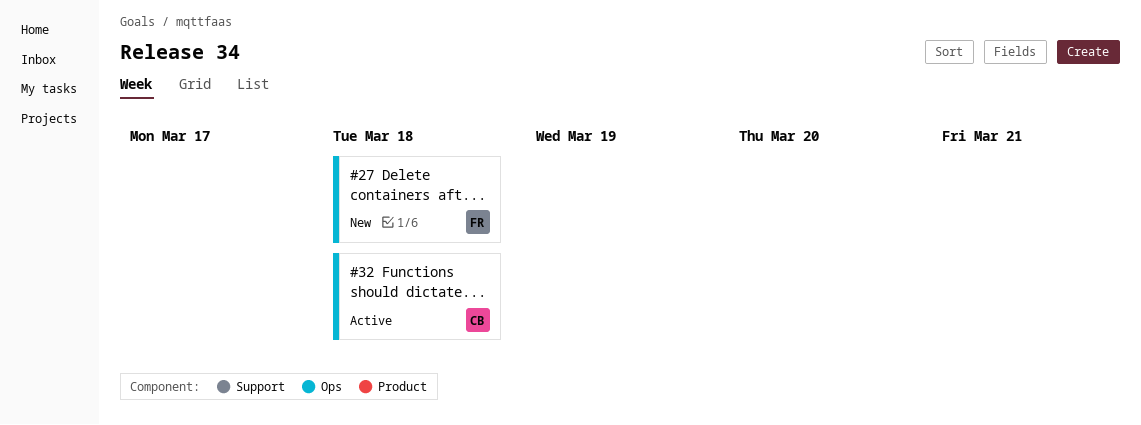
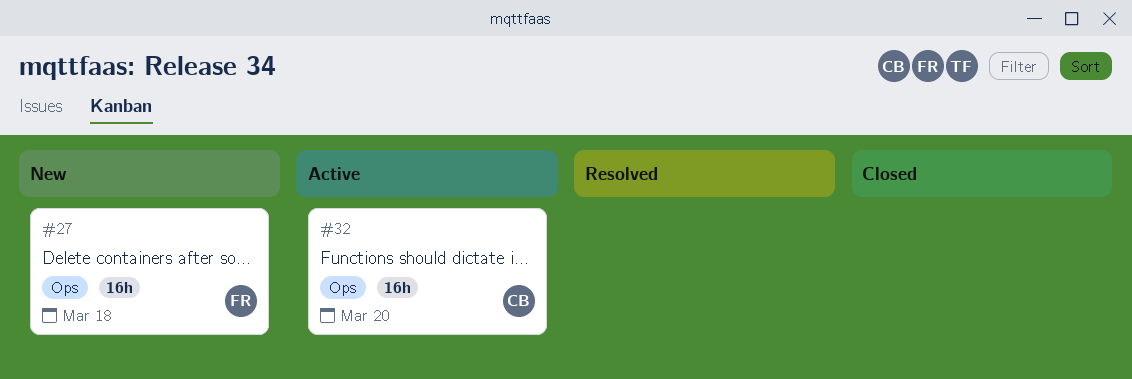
#32, due: Mar 18 -> Mar 20

